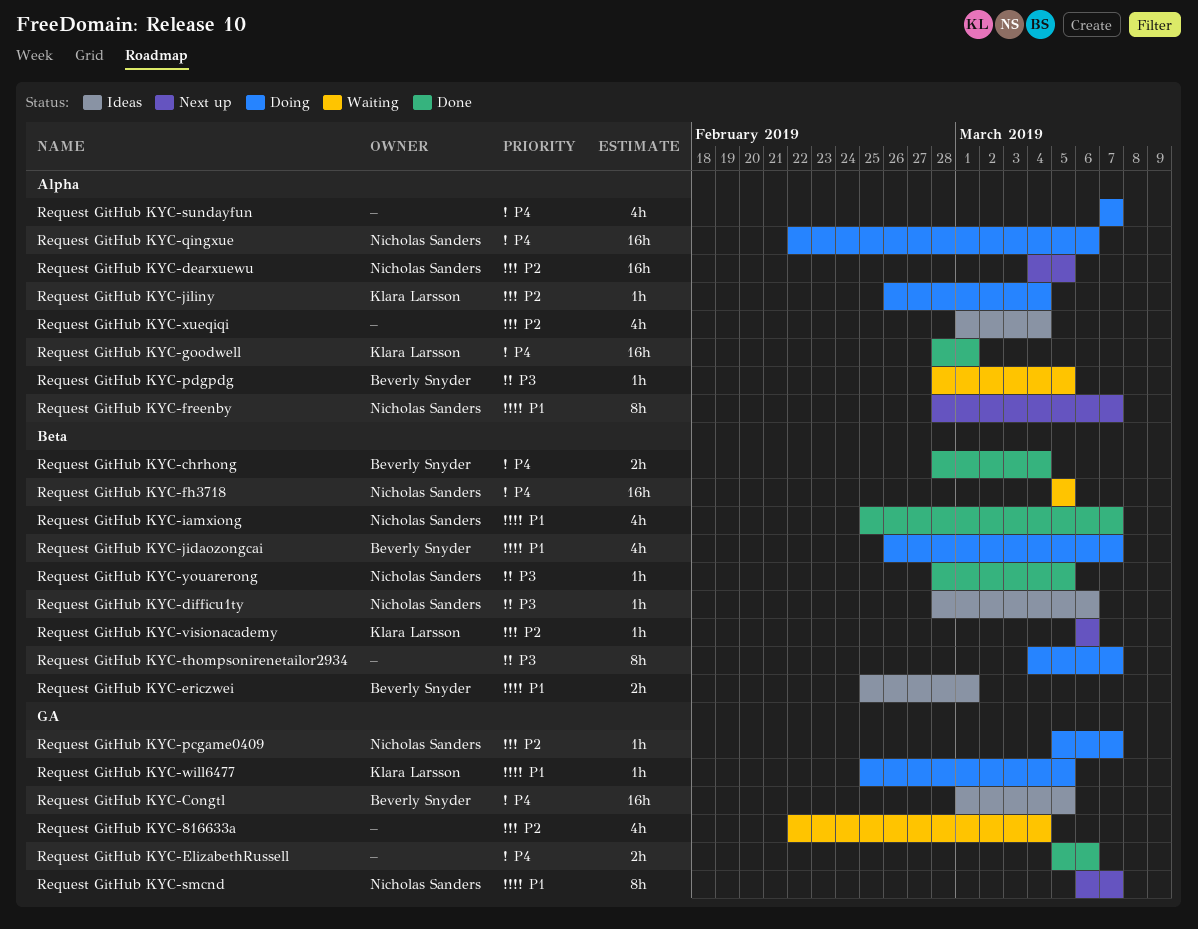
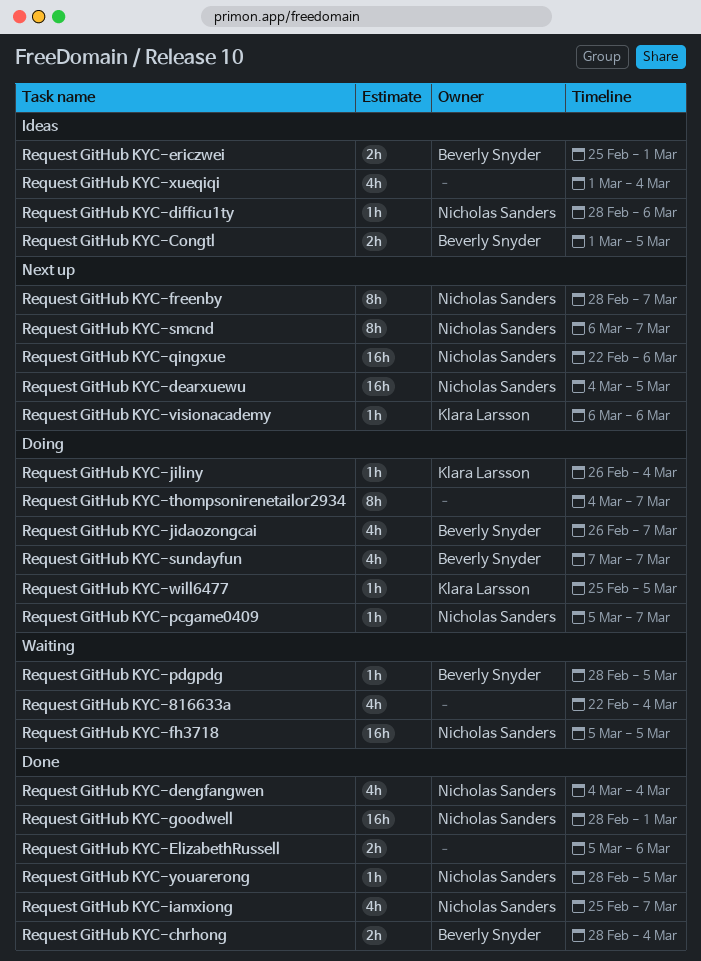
Request GitHub KYC-Congtl, estimate: 16h -> 2h
Request GitHub KYC-dengfangwen: none -> present
Request GitHub KYC-goodwell, owner: Klara Larsson -> Nicholas Sanders
Request GitHub KYC-qingxue, status: Doing -> Next up
Request GitHub KYC-sundayfun, owner: none -> Beverly Snyder

